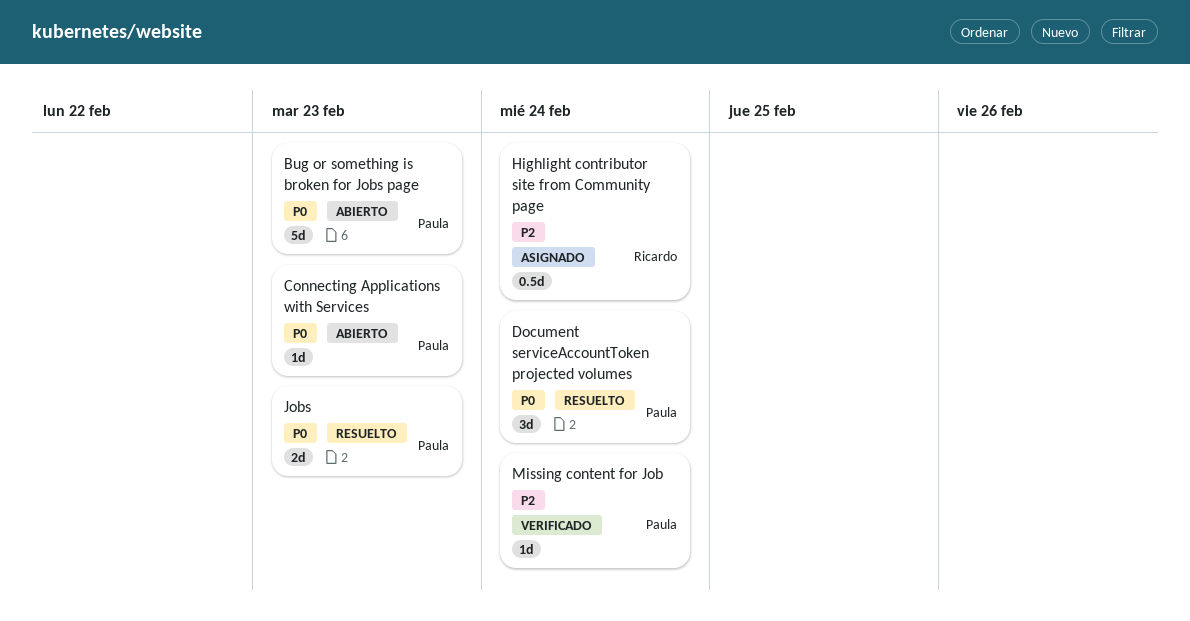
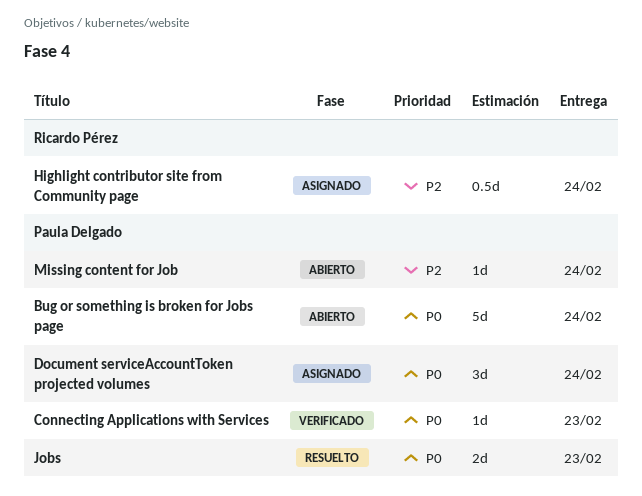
Bug or something is broken for Jobs page, due: Feb 23 -> Feb 24
Connecting Applications with Services, status: Abierto -> Verificado
Document serviceAccountToken projected volumes, status: Resuelto -> Asignado
Missing content for Job, status: Verificado -> Abierto

